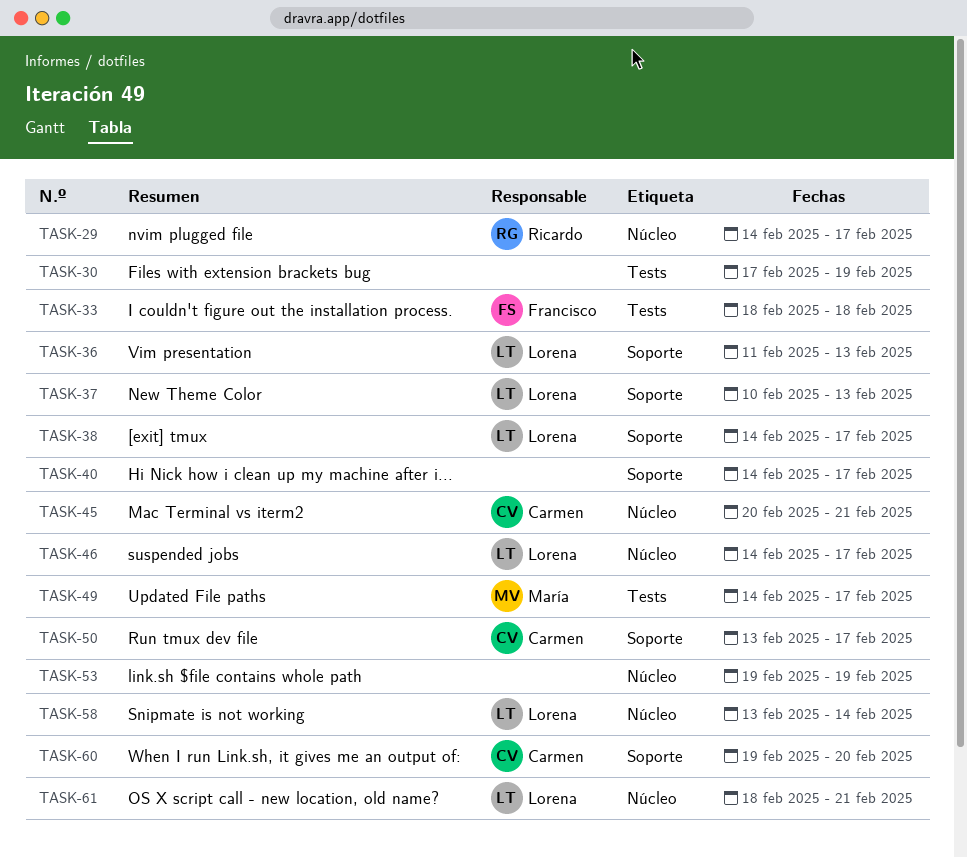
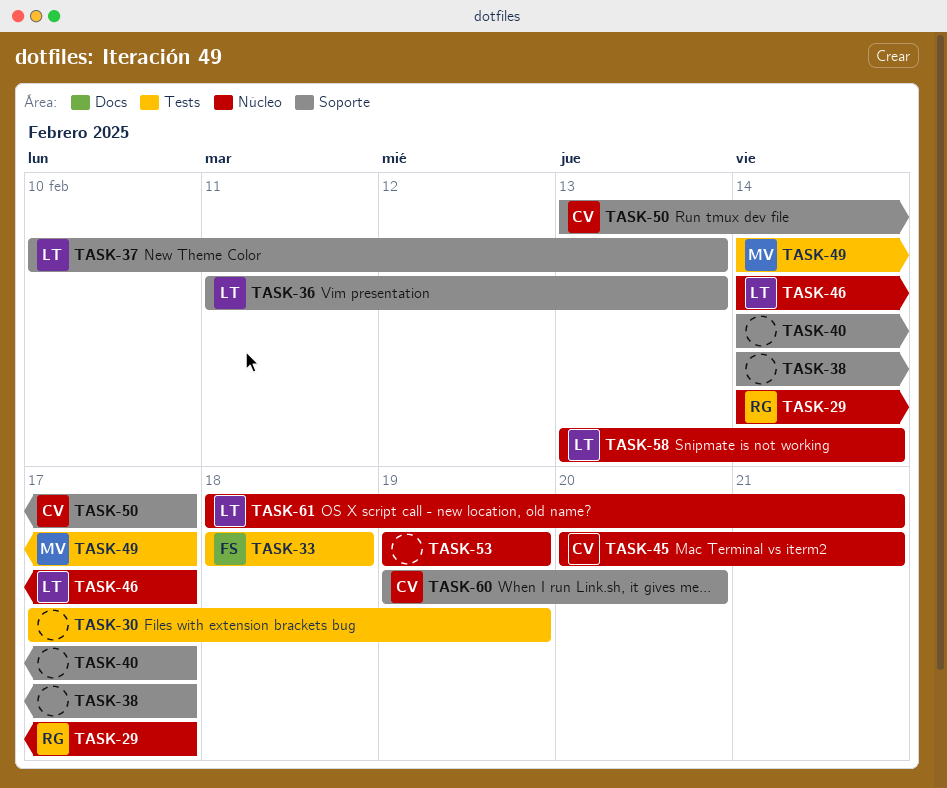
TASK-38, owner: Lorena -> none

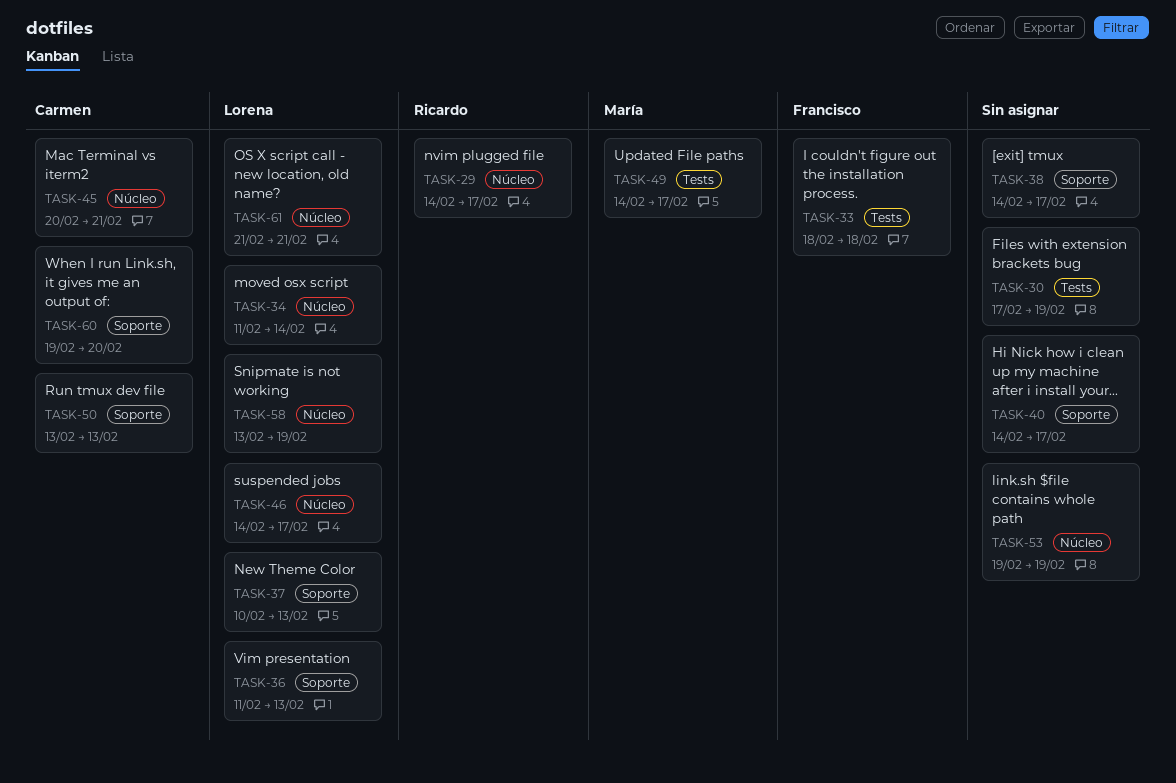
TASK-34: none -> present
TASK-50, due: Feb 17 -> Feb 13
TASK-58, due: Feb 14 -> Feb 19
TASK-61, start: Feb 18 -> Feb 21

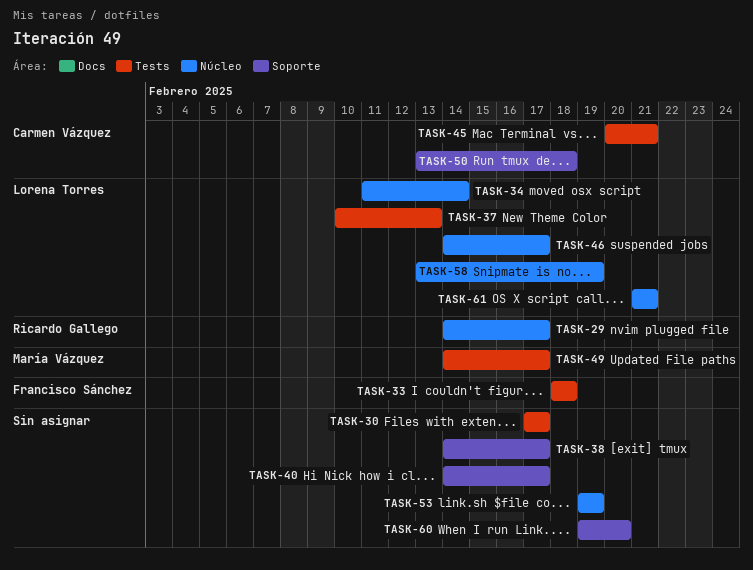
TASK-30, due: Feb 19 -> Feb 17
TASK-36: present -> none
TASK-37, label: Soporte -> Tests
TASK-45, label: Núcleo -> Tests
TASK-50, due: Feb 13 -> Feb 18
TASK-60, owner: Carmen Vázquez -> none

